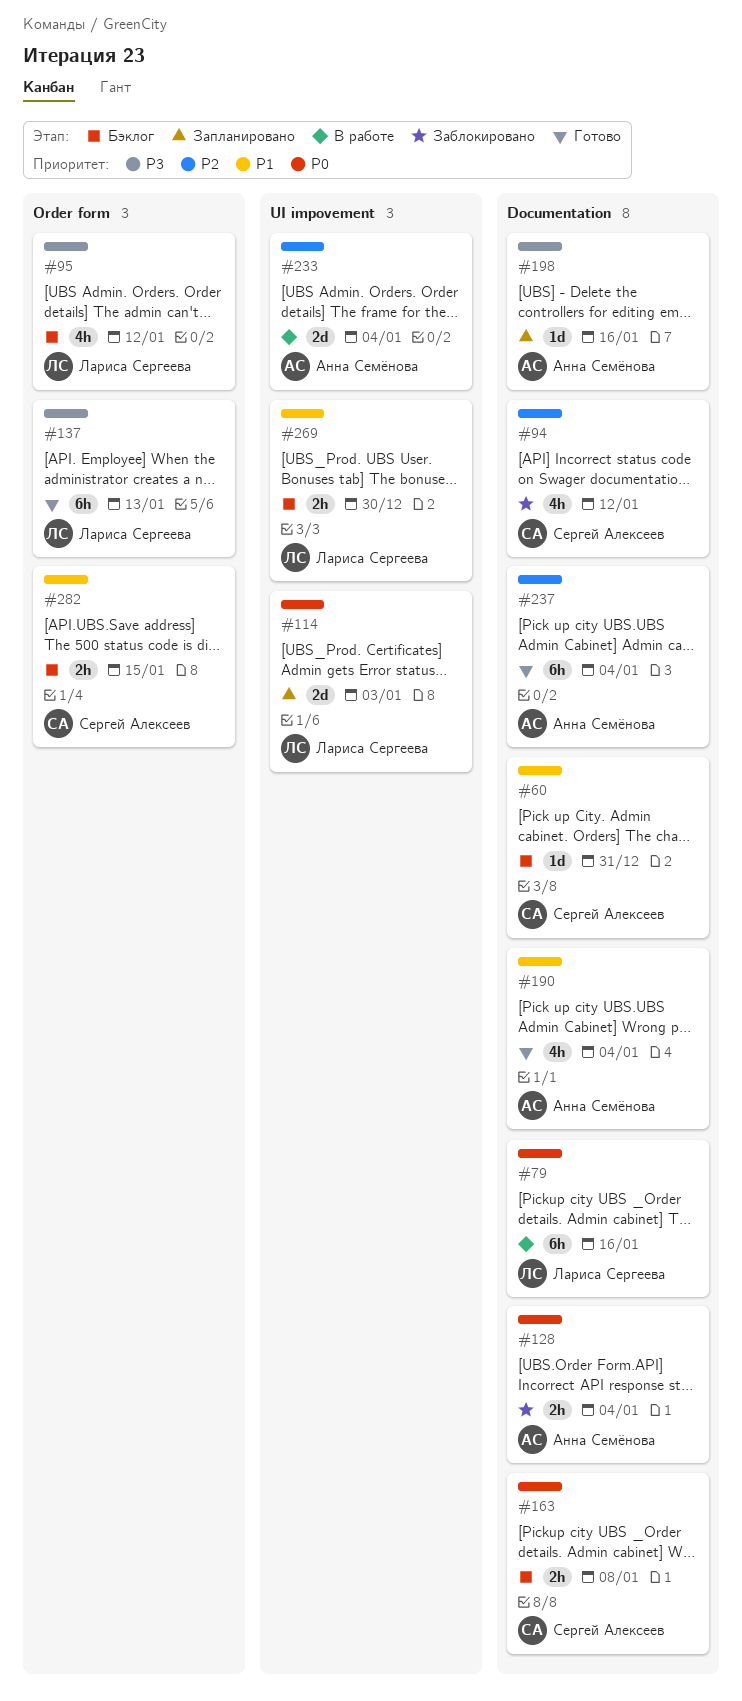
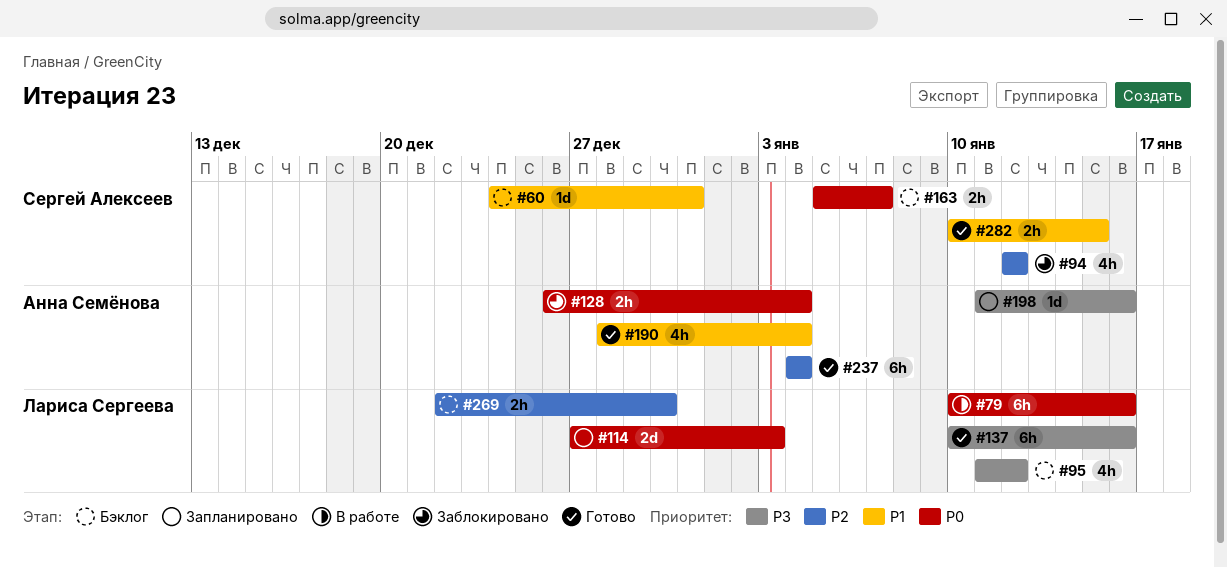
#137, due: Jan 13 -> Jan 16
#163, due: Jan 8 -> Jan 7
#233: present -> none
#269, priority: P1 -> P2
#282, status: Бэклог -> Готово

